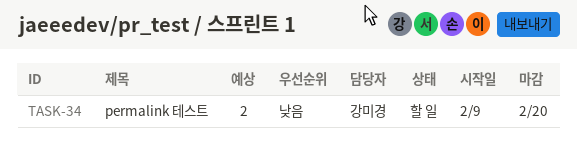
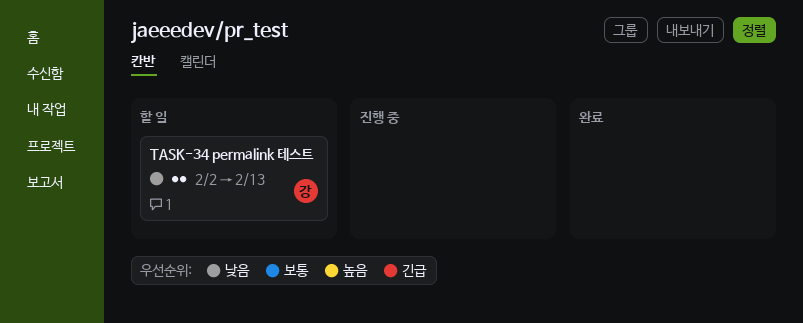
TASK-34, start: Feb 9 -> Feb 2
TASK-34, due: Feb 20 -> Feb 13

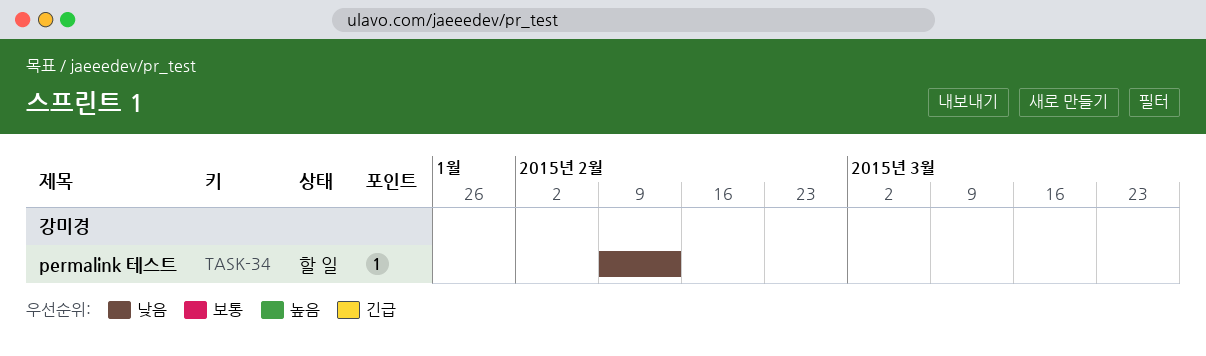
TASK-34, estimate: 2 -> 1
TASK-34, start: Feb 2 -> Feb 9

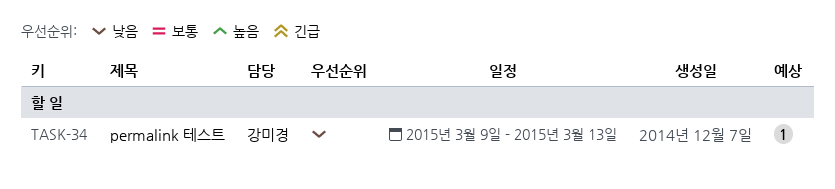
TASK-34, start: Feb 9 -> Mar 9
TASK-34, due: Feb 13 -> Mar 13

